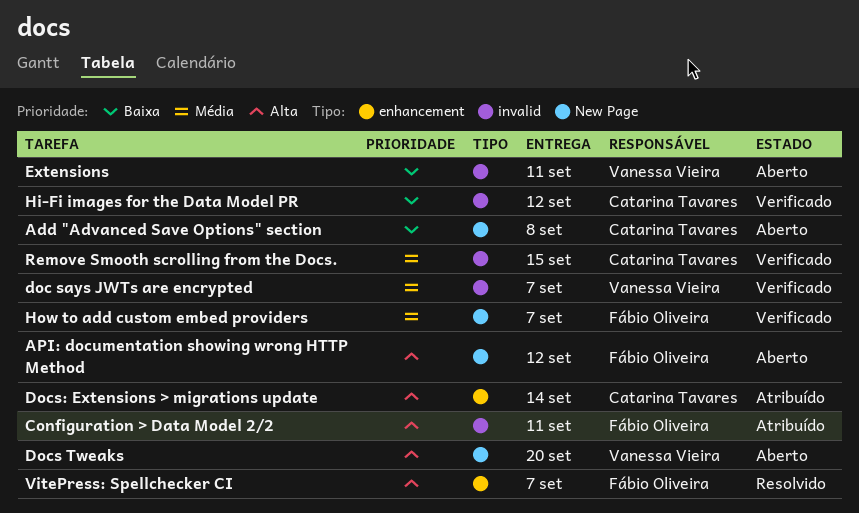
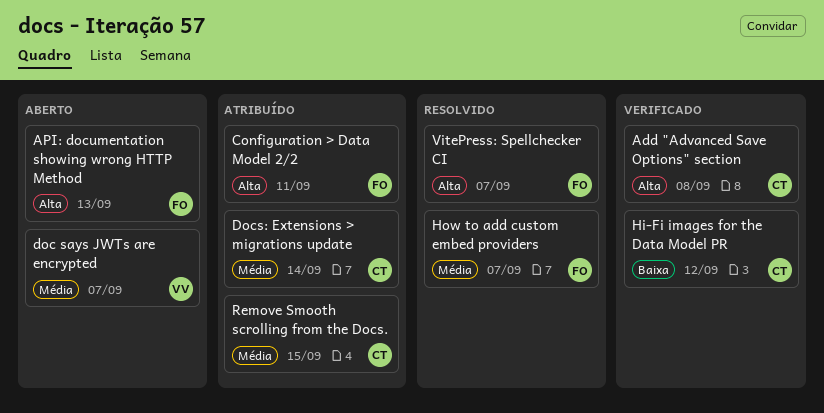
Add "Advanced Save Options" section, status: Aberto -> Verificado
Add "Advanced Save Options" section, priority: Baixa -> Alta
API: documentation showing wrong HTTP Method, due: Sep 12 -> Sep 13
doc says JWTs are encrypted, status: Verificado -> Aberto
Docs Tweaks: present -> none
Docs: Extensions > migrations update, priority: Alta -> Média
Extensions: present -> none
How to add custom embed providers, status: Verificado -> Resolvido
Remove Smooth scrolling from the Docs., status: Verificado -> Atribuído

